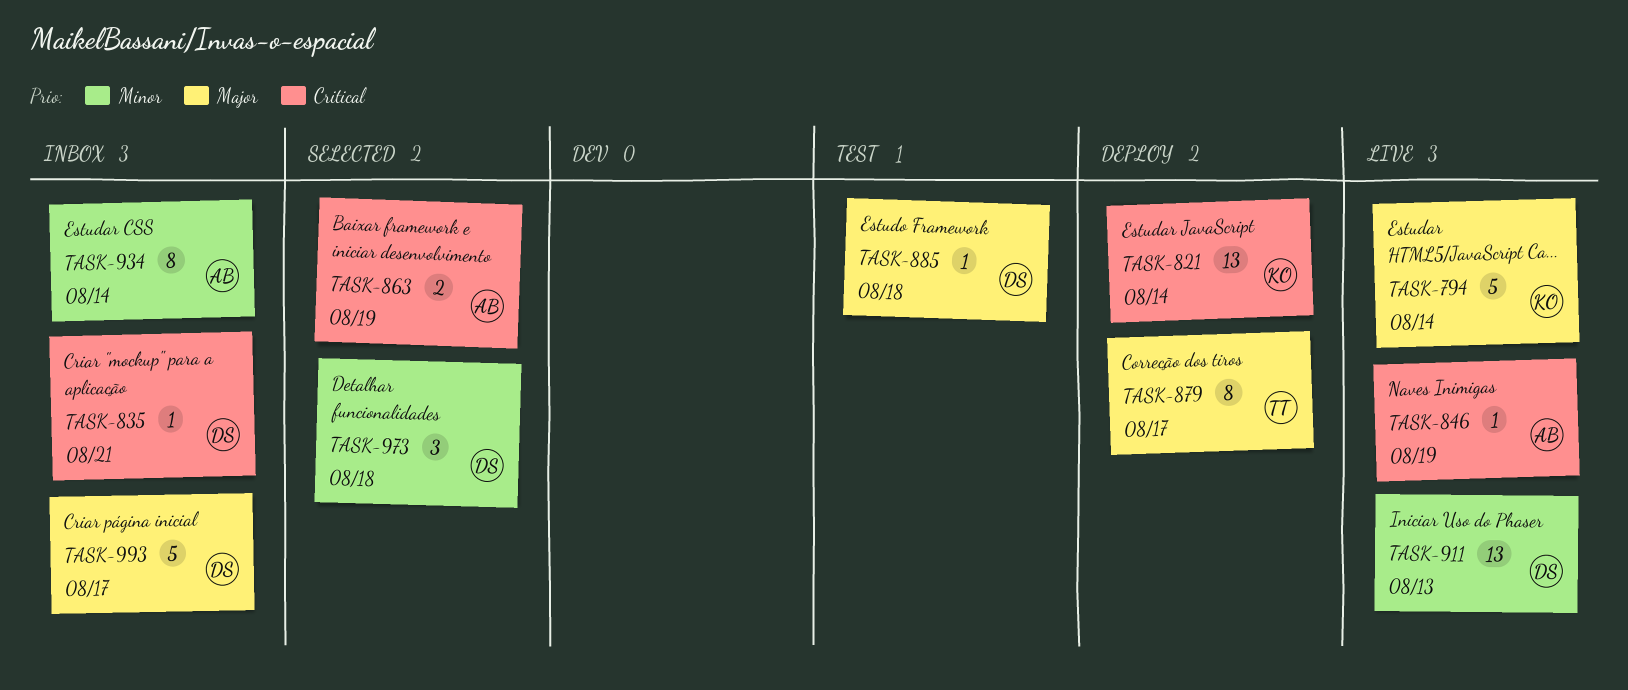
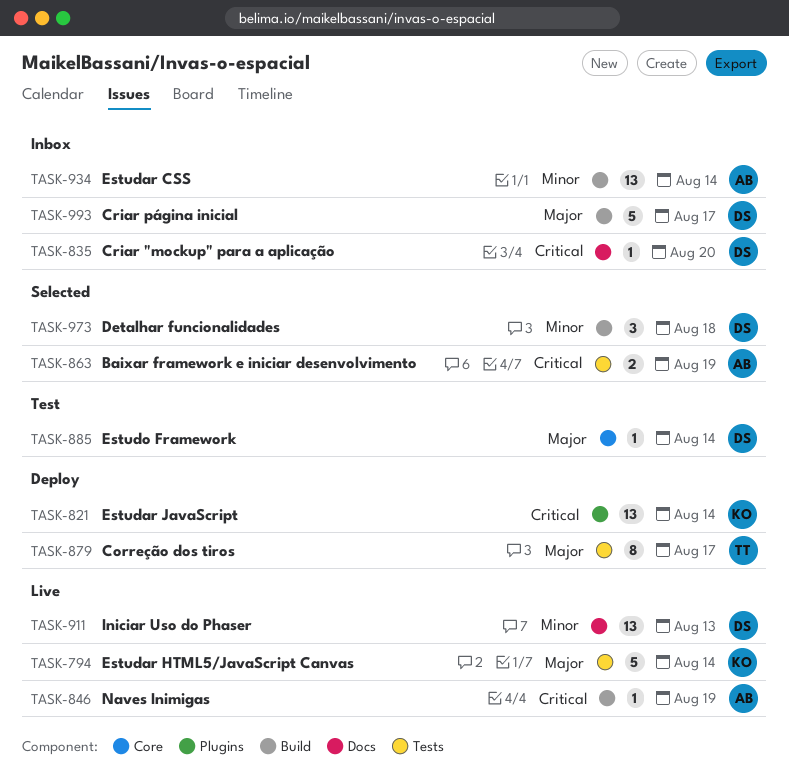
TASK-835, due: Aug 21 -> Aug 20
TASK-885, due: Aug 18 -> Aug 14
TASK-934, estimate: 8 -> 13

